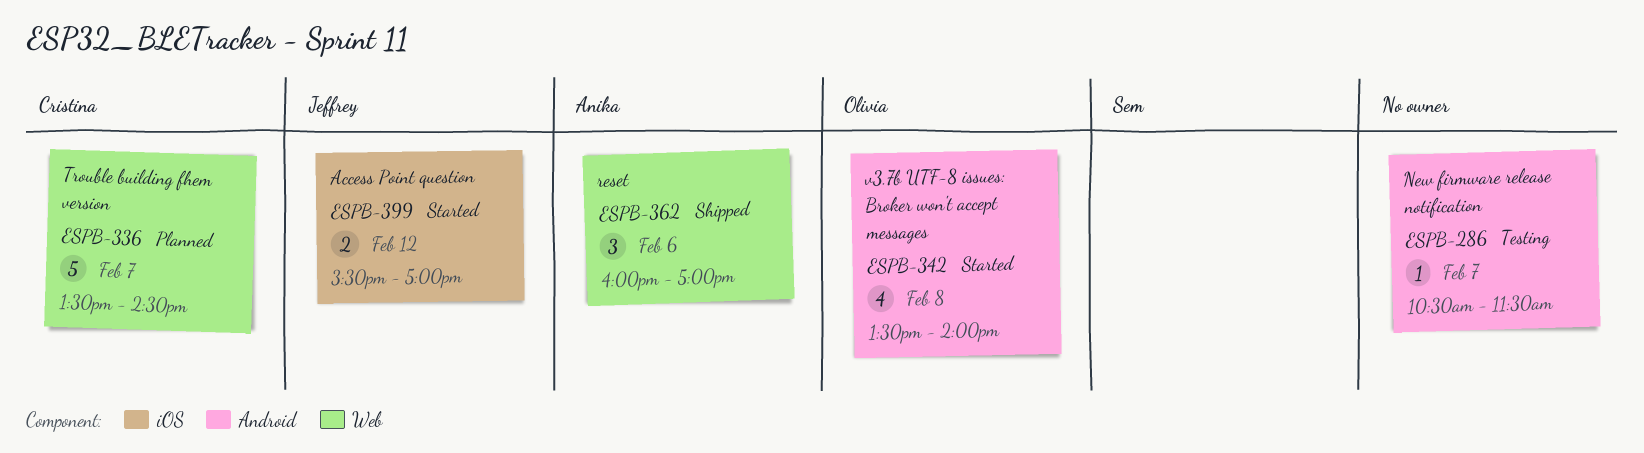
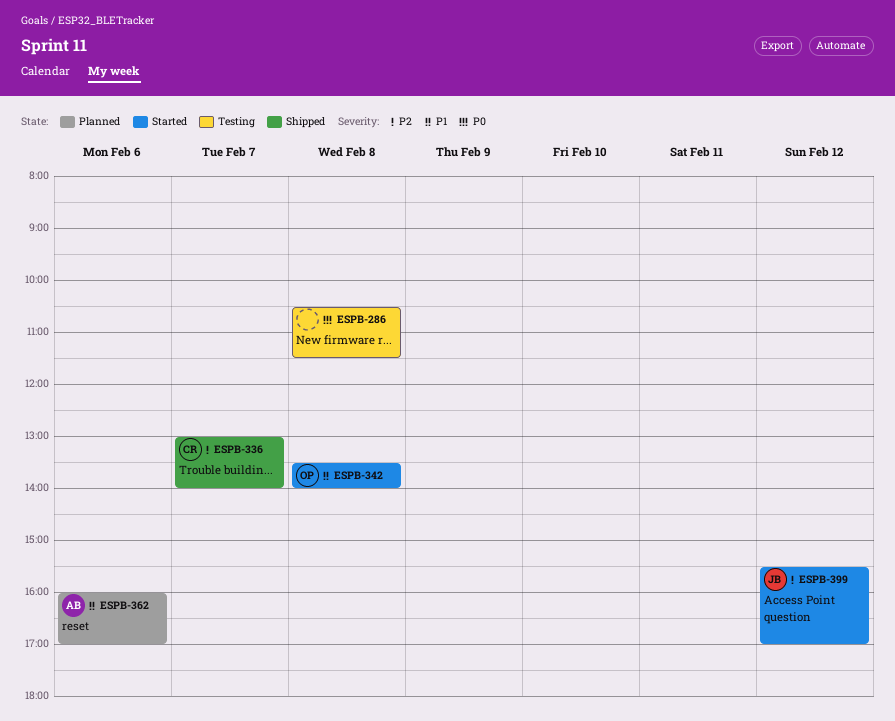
ESPB-286, day: Feb 7 -> Feb 8
ESPB-336, status: Planned -> Shipped
ESPB-336, begins: 13:30 -> 13:00
ESPB-336, ends: 14:30 -> 14:00
ESPB-362, status: Shipped -> Planned

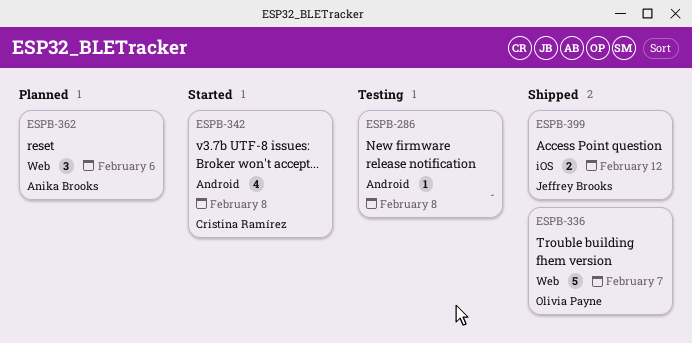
ESPB-336, owner: Cristina Ramírez -> Olivia Payne
ESPB-342, owner: Olivia Payne -> Cristina Ramírez
ESPB-399, status: Started -> Shipped

